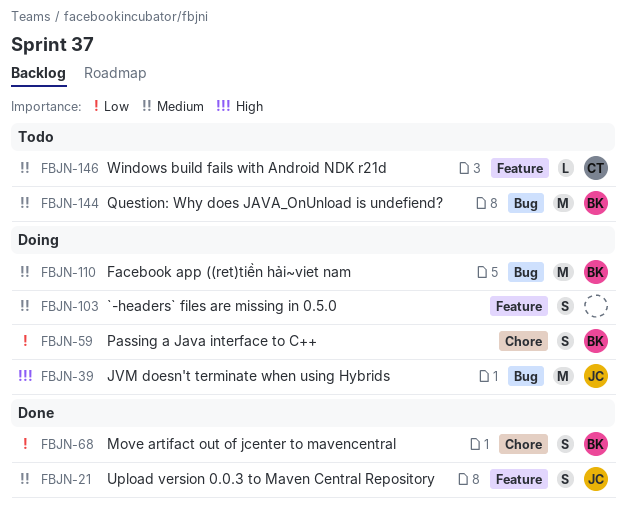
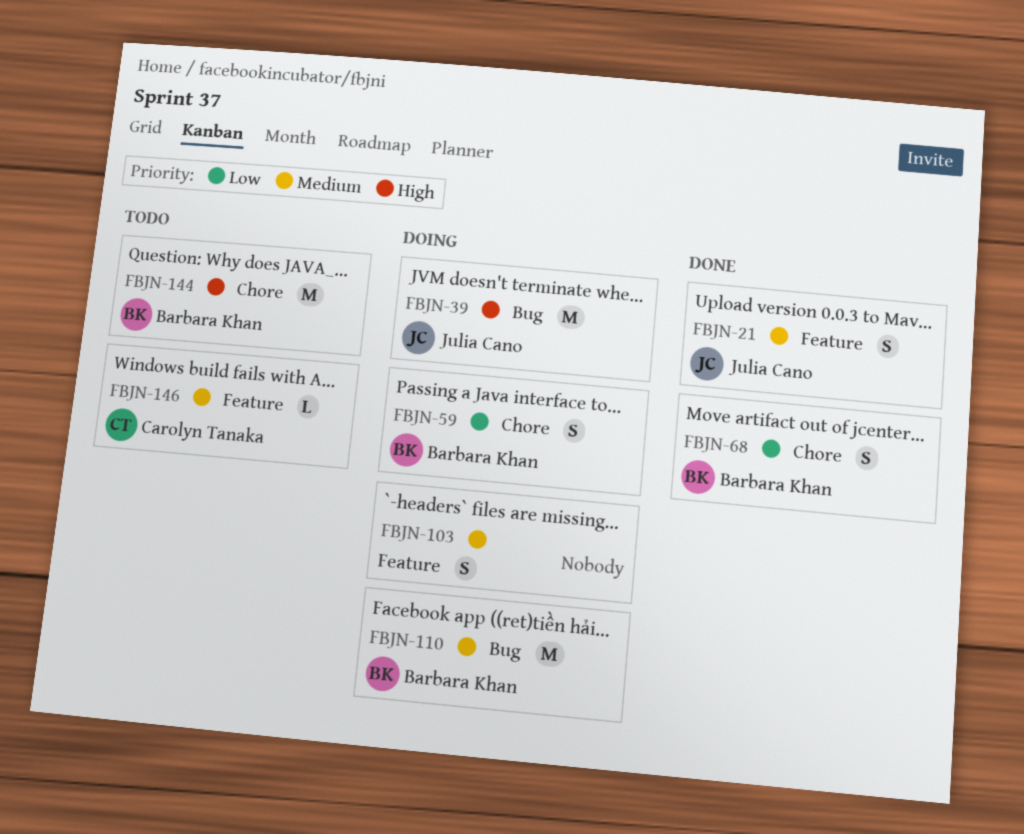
FBJN-144, priority: Medium -> High
FBJN-144, label: Bug -> Chore

